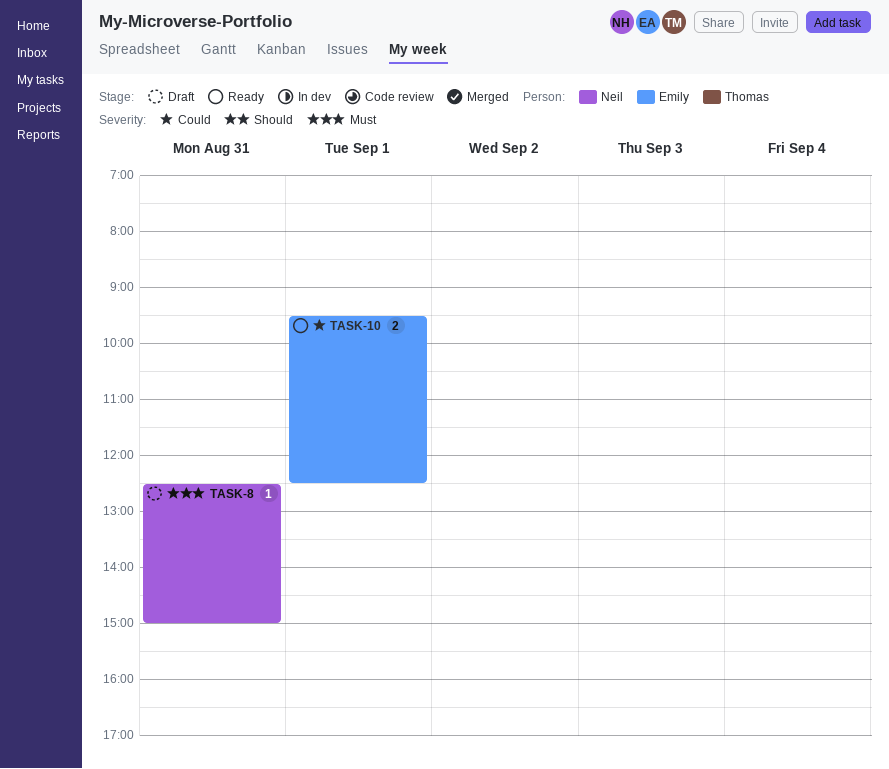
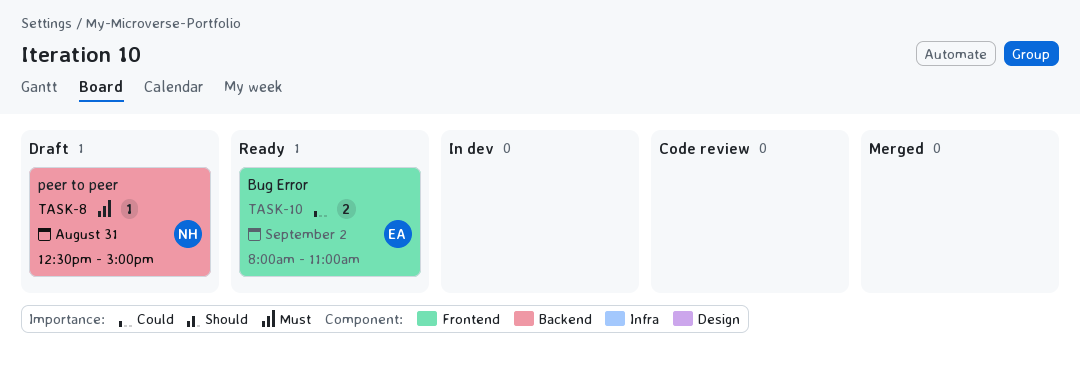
TASK-10, day: Sep 1 -> Sep 2
TASK-10, begins: 09:30 -> 08:00
TASK-10, ends: 12:30 -> 11:00

